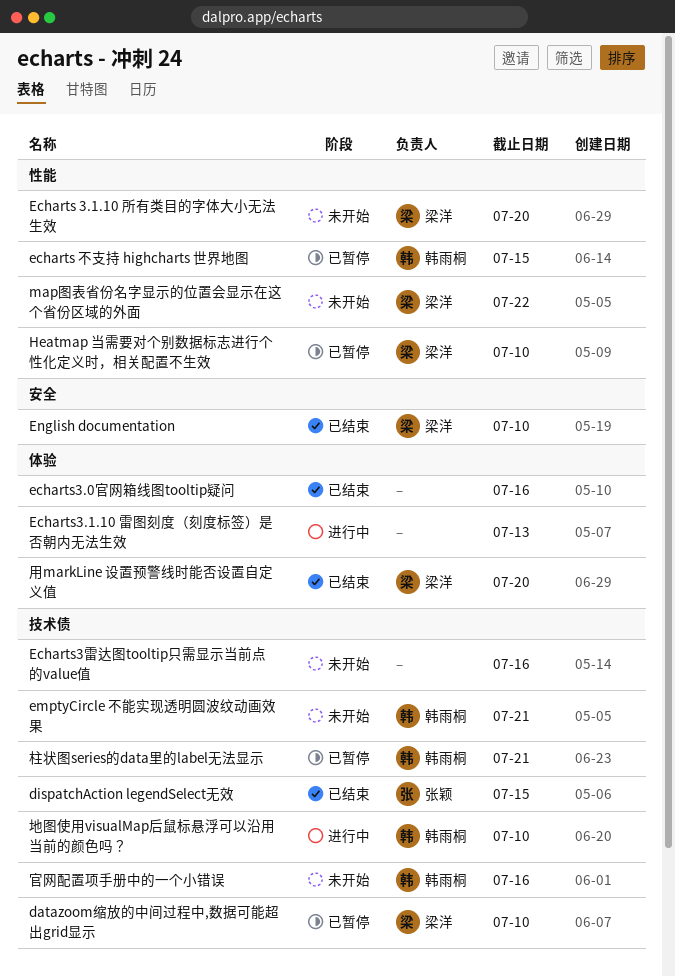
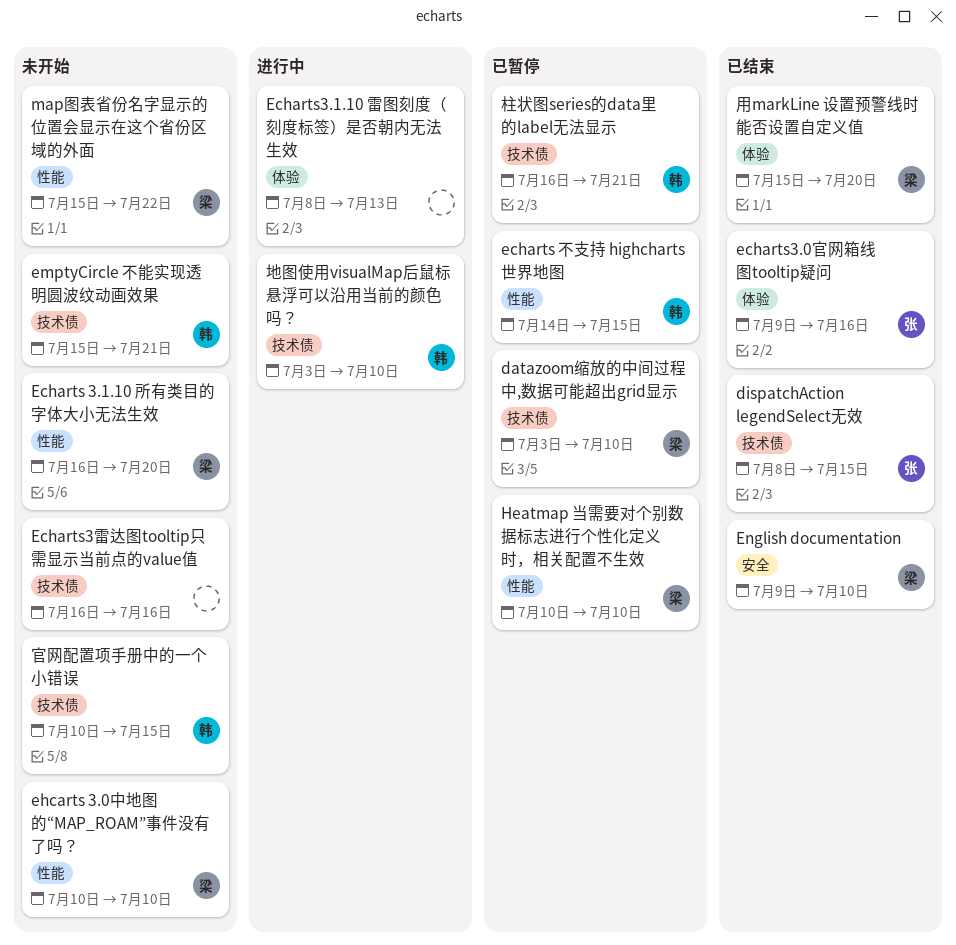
echarts3.0官网箱线图tooltip疑问, owner: none -> 张颖
ehcarts 3.0中地图的“MAP_ROAM”事件没有了吗？: none -> present
官网配置项手册中的一个小错误, due: Jul 16 -> Jul 15

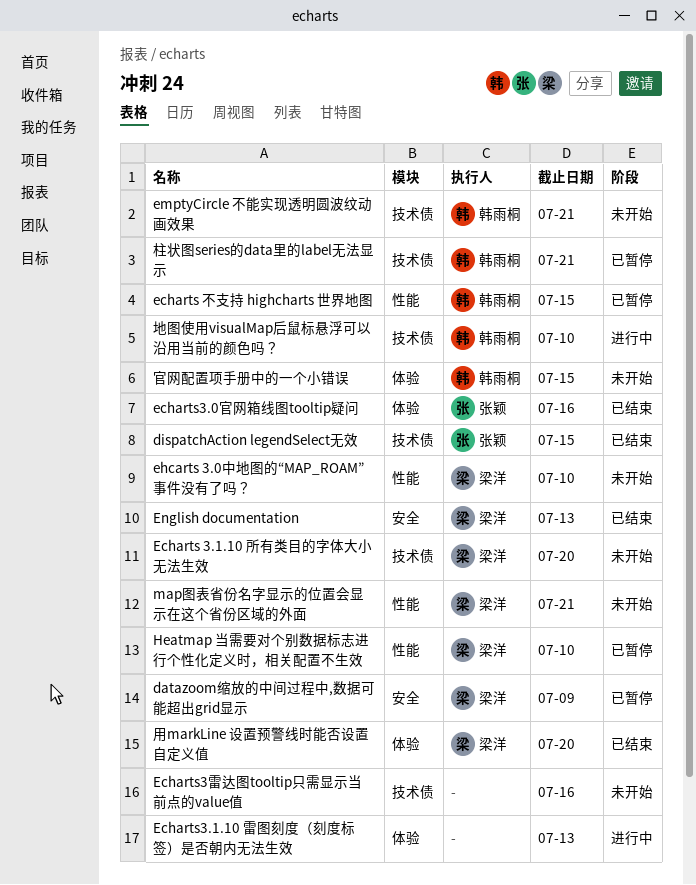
datazoom缩放的中间过程中,数据可能超出grid显示, label: 技术债 -> 安全
datazoom缩放的中间过程中,数据可能超出grid显示, due: Jul 10 -> Jul 9
Echarts 3.1.10 所有类目的字体大小无法生效, label: 性能 -> 技术债
English documentation, due: Jul 10 -> Jul 13
map图表省份名字显示的位置会显示在这个省份区域的外面, due: Jul 22 -> Jul 21
官网配置项手册中的一个小错误, label: 技术债 -> 体验

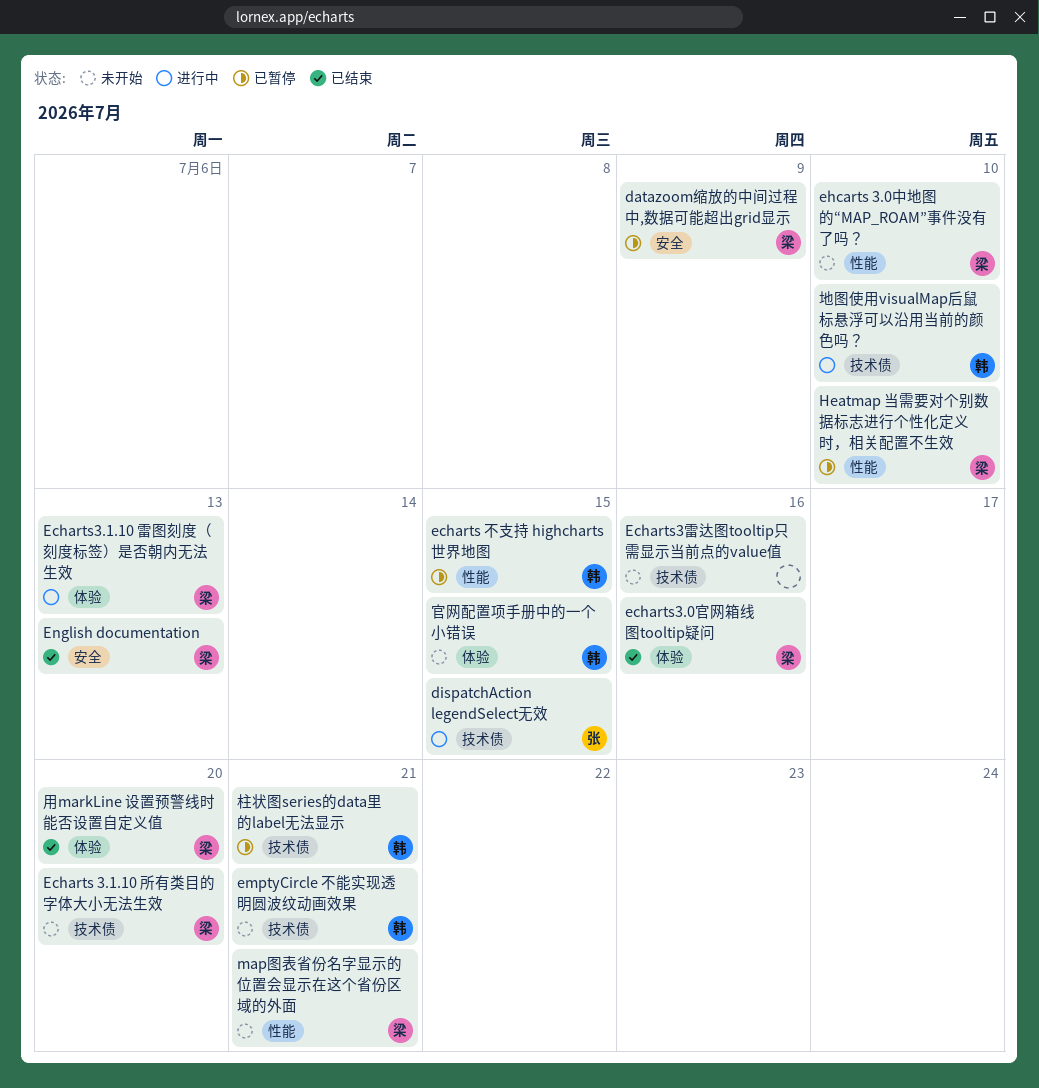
dispatchAction legendSelect无效, status: 已结束 -> 进行中
echarts3.0官网箱线图tooltip疑问, owner: 张颖 -> 梁洋
Echarts3.1.10 雷图刻度（刻度标签）是否朝内无法生效, owner: none -> 梁洋

